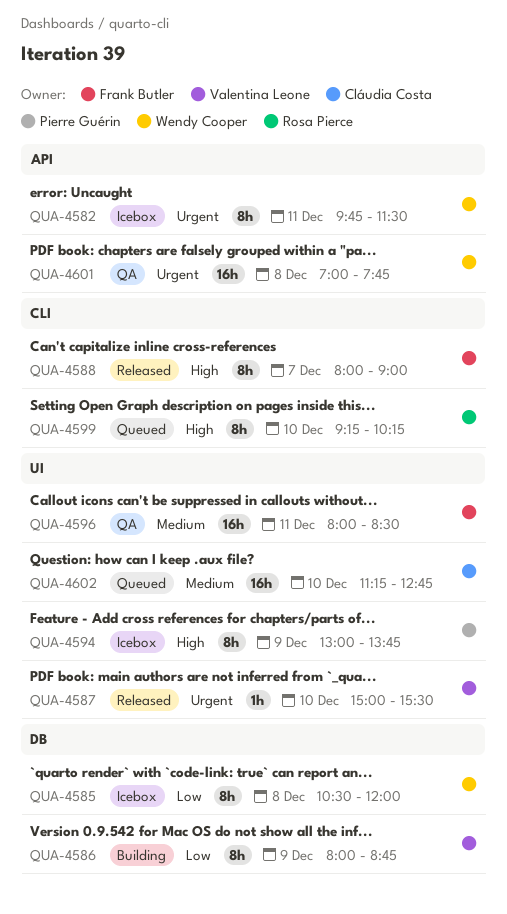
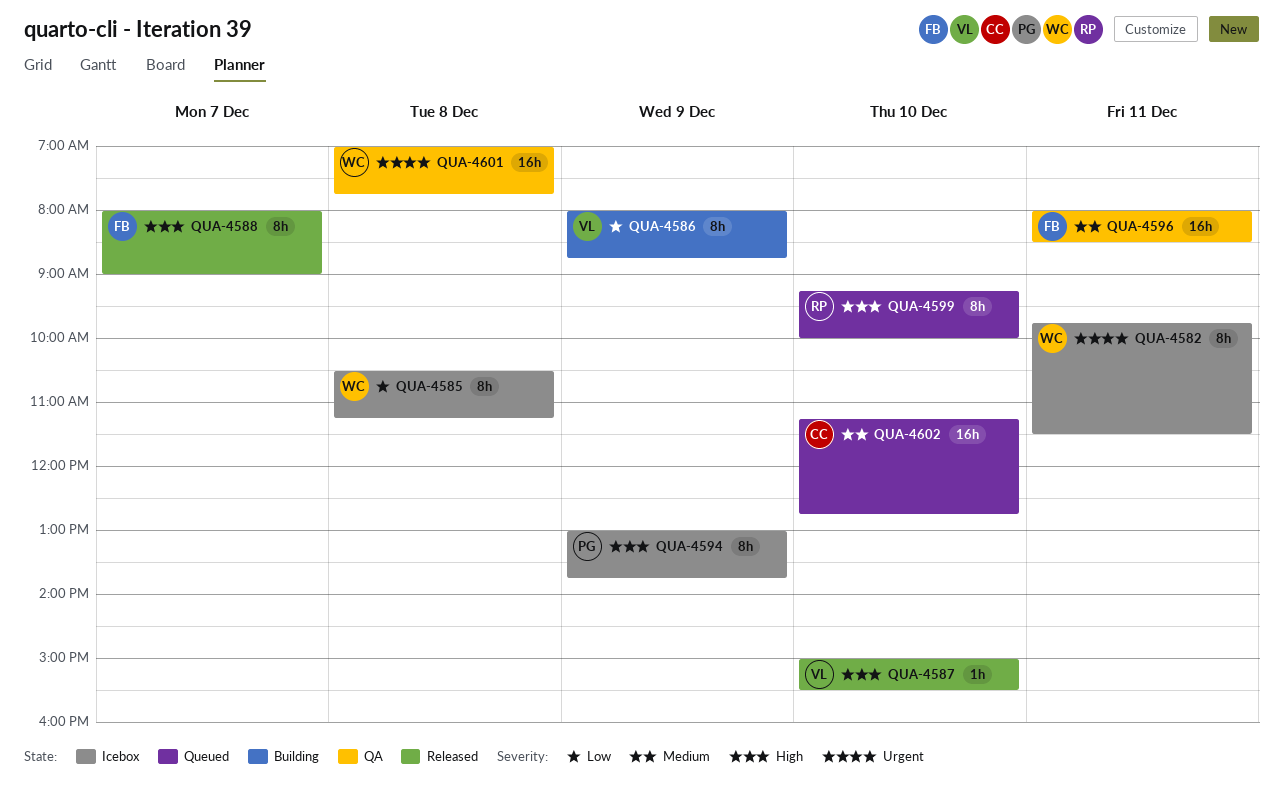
QUA-4585, ends: 12:00 -> 11:15
QUA-4587, priority: Urgent -> High
QUA-4599, ends: 10:15 -> 10:00

